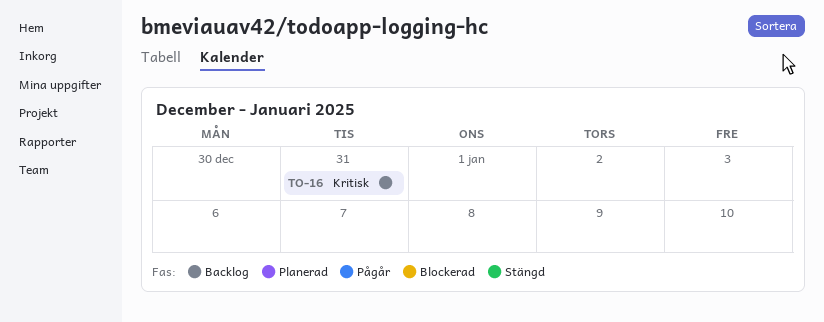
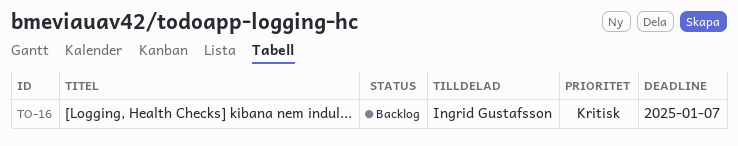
TO-16, due: Dec 31 -> Jan 7

